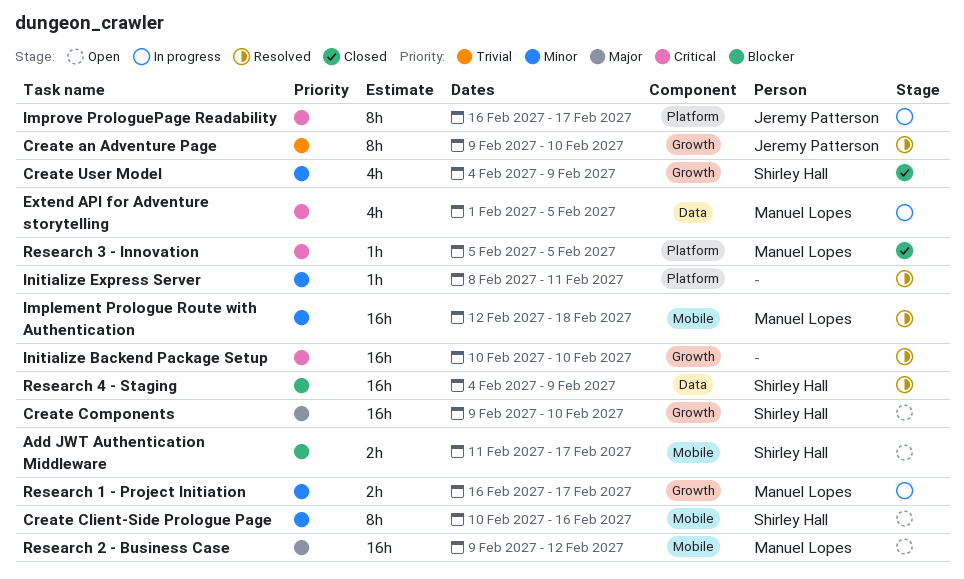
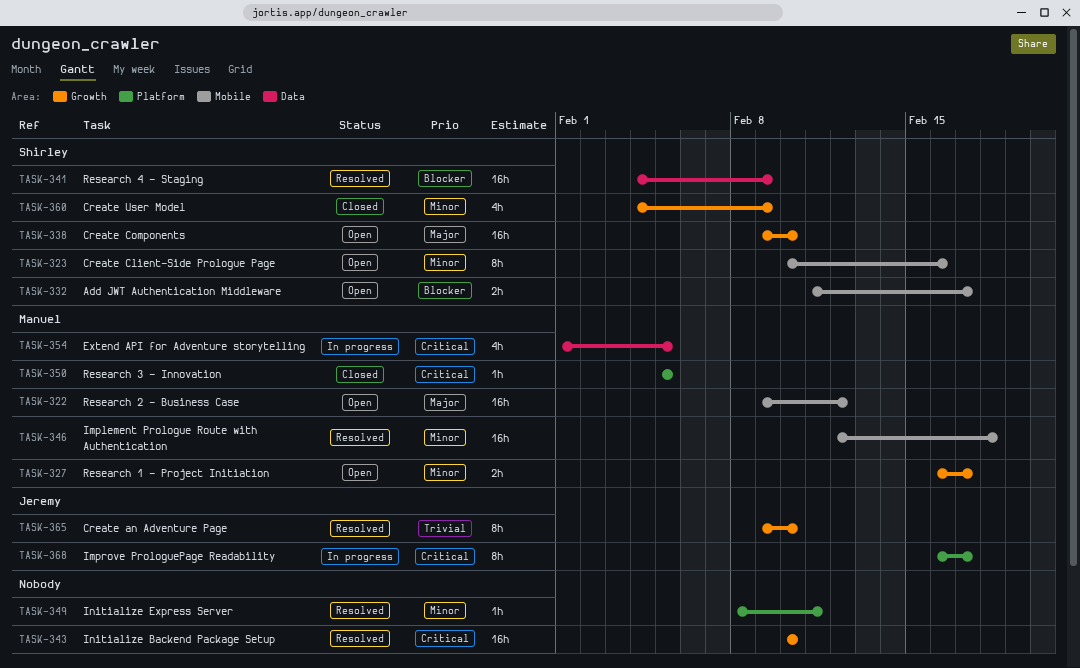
Research 1 - Project Initiation, status: In progress -> Open

